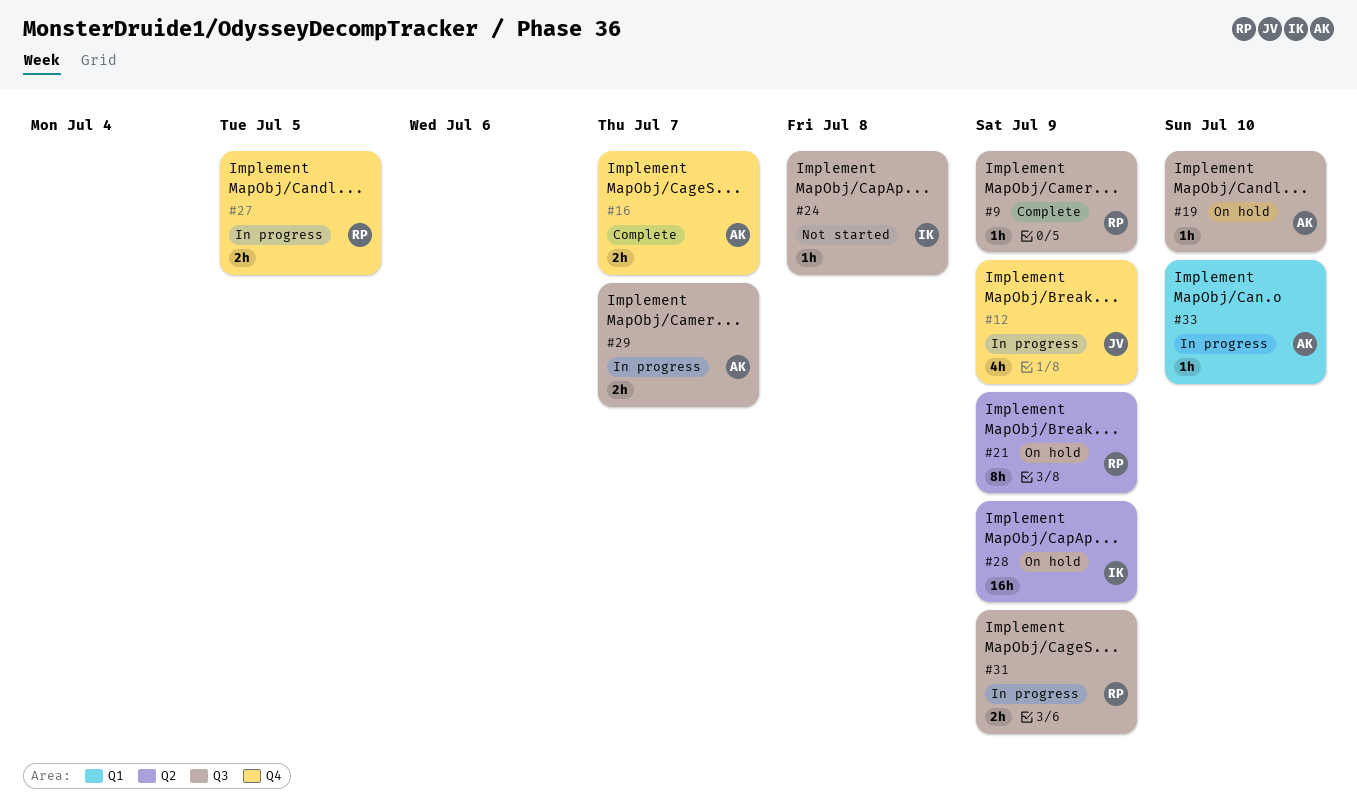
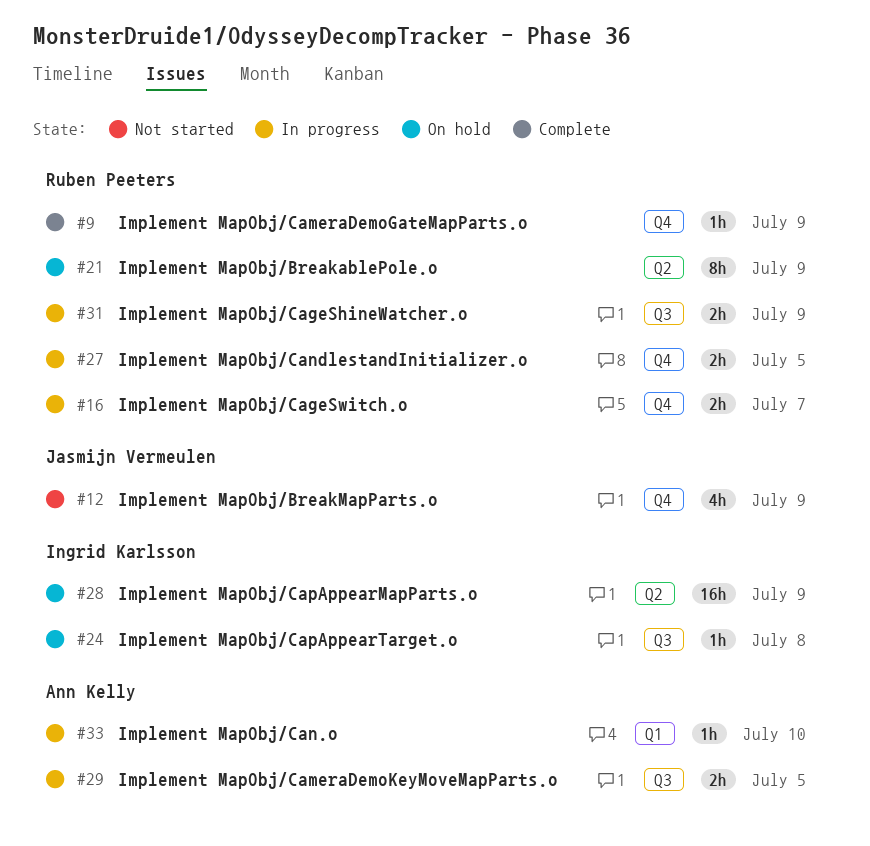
#9, label: Q3 -> Q4
#12, status: In progress -> Not started
#16, status: Complete -> In progress
#16, owner: Ann Kelly -> Ruben Peeters
#19: present -> none
#24, status: Not started -> On hold
#29, due: Jul 7 -> Jul 5

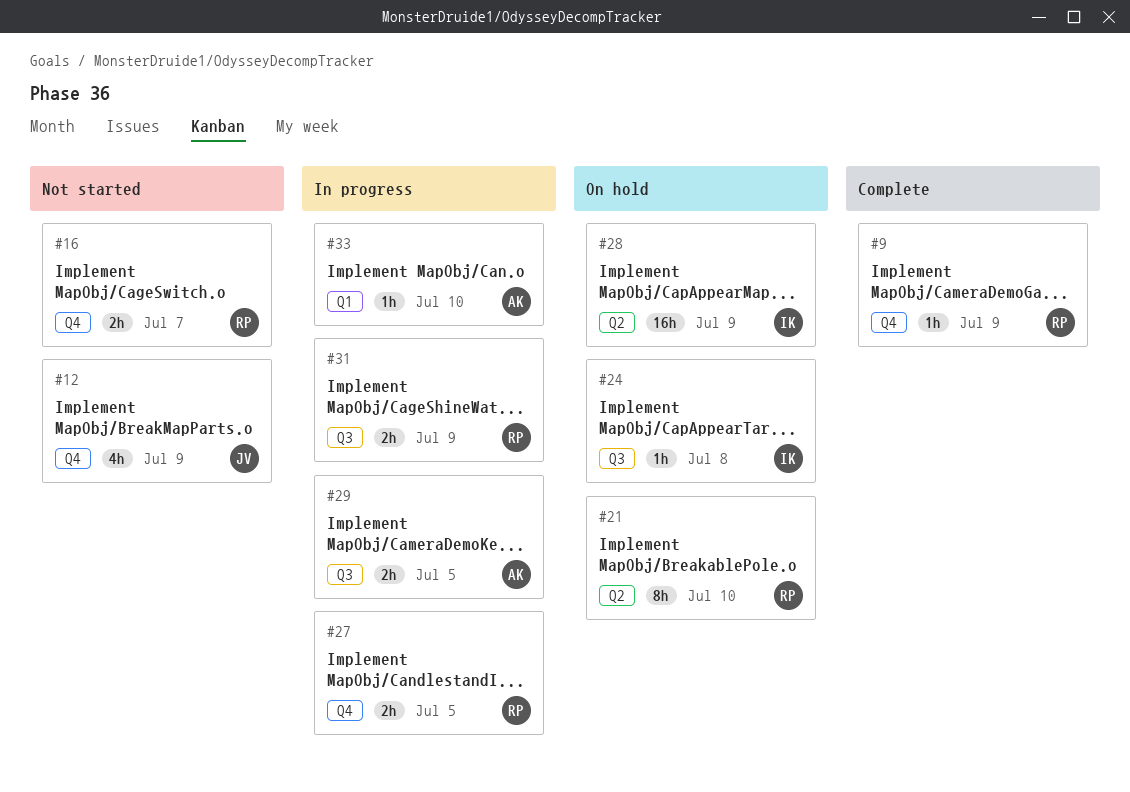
#16, status: In progress -> Not started
#21, due: Jul 9 -> Jul 10

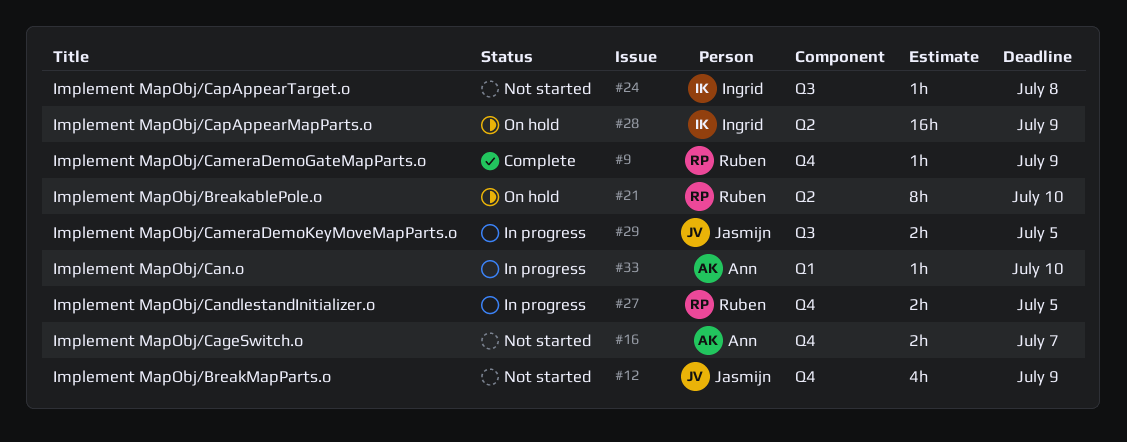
#16, owner: Ruben -> Ann
#24, status: On hold -> Not started
#29, owner: Ann -> Jasmijn
#31: present -> none

